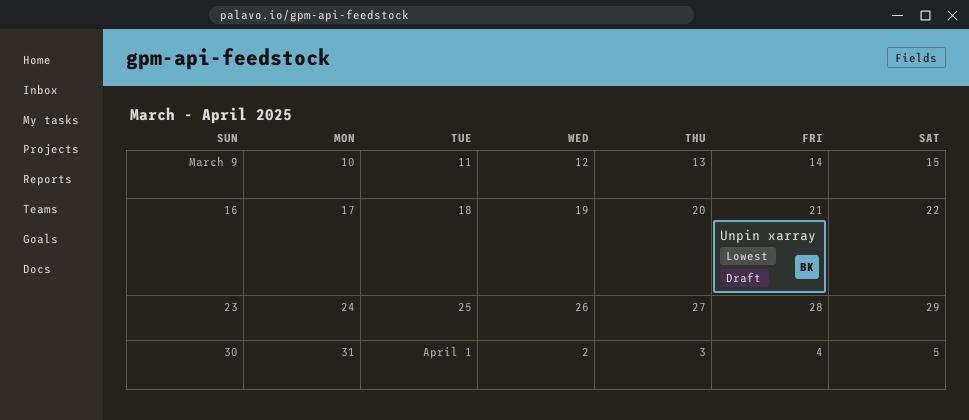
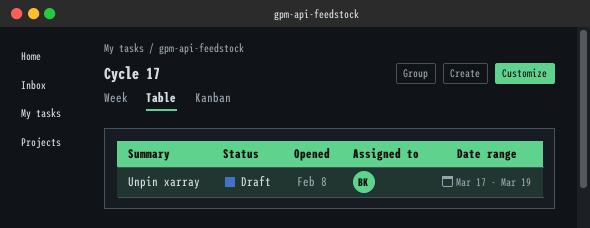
Unpin xarray, due: Mar 21 -> Mar 19

